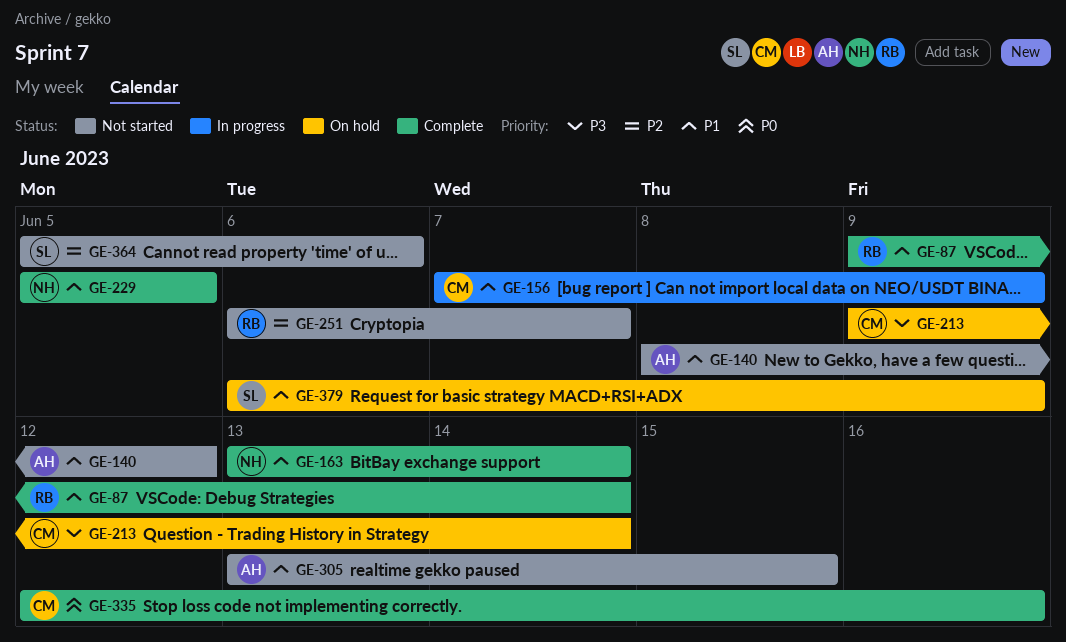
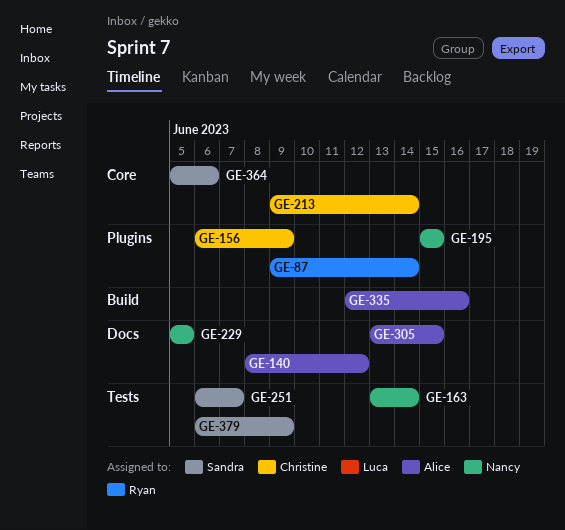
GE-156, start: Jun 7 -> Jun 6
GE-195: none -> present
GE-251, owner: Ryan -> Sandra
GE-335, owner: Christine -> Alice

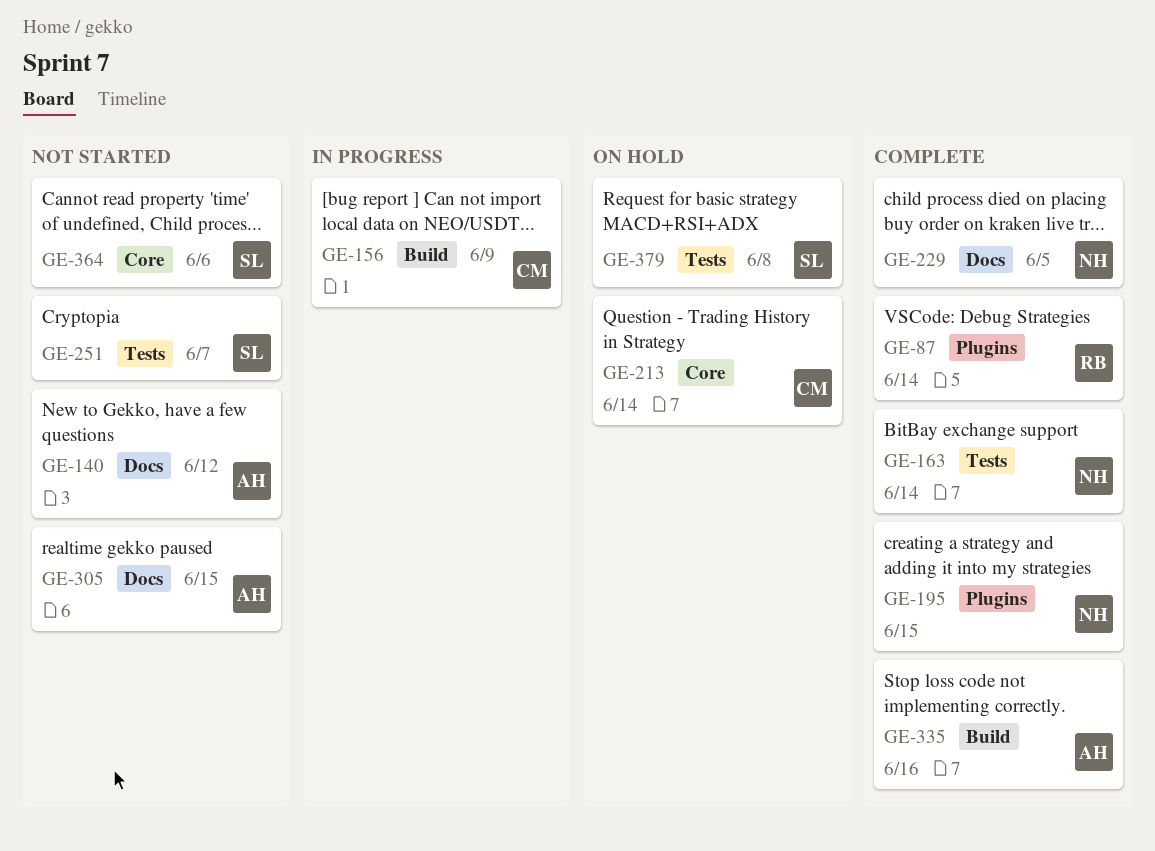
GE-156, label: Plugins -> Build
GE-379, due: Jun 9 -> Jun 8

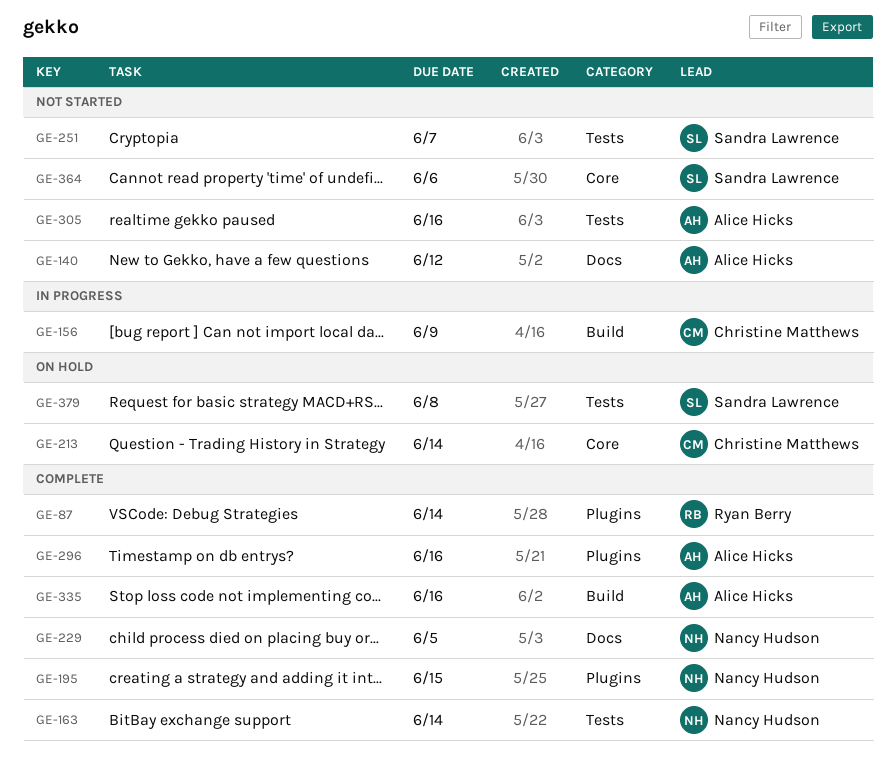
GE-296: none -> present
GE-305, label: Docs -> Tests
GE-305, due: Jun 15 -> Jun 16

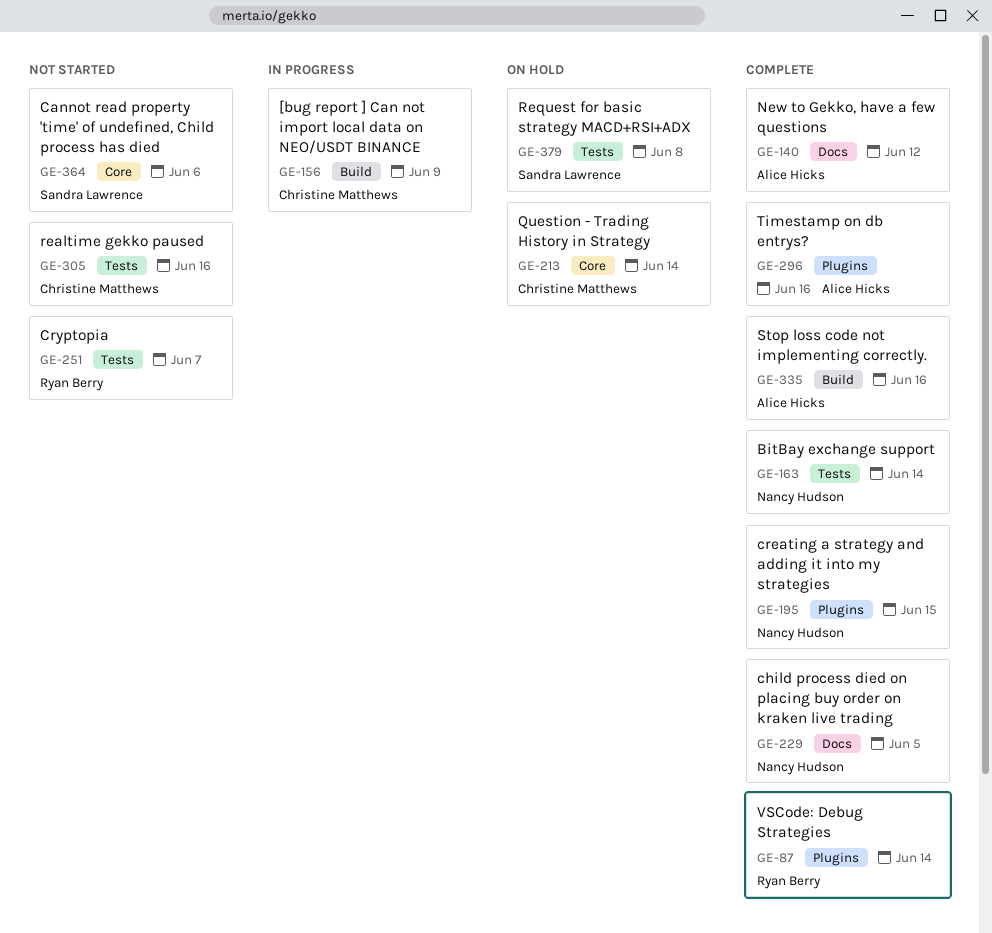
GE-140, status: Not started -> Complete
GE-251, owner: Sandra Lawrence -> Ryan Berry
GE-305, owner: Alice Hicks -> Christine Matthews

